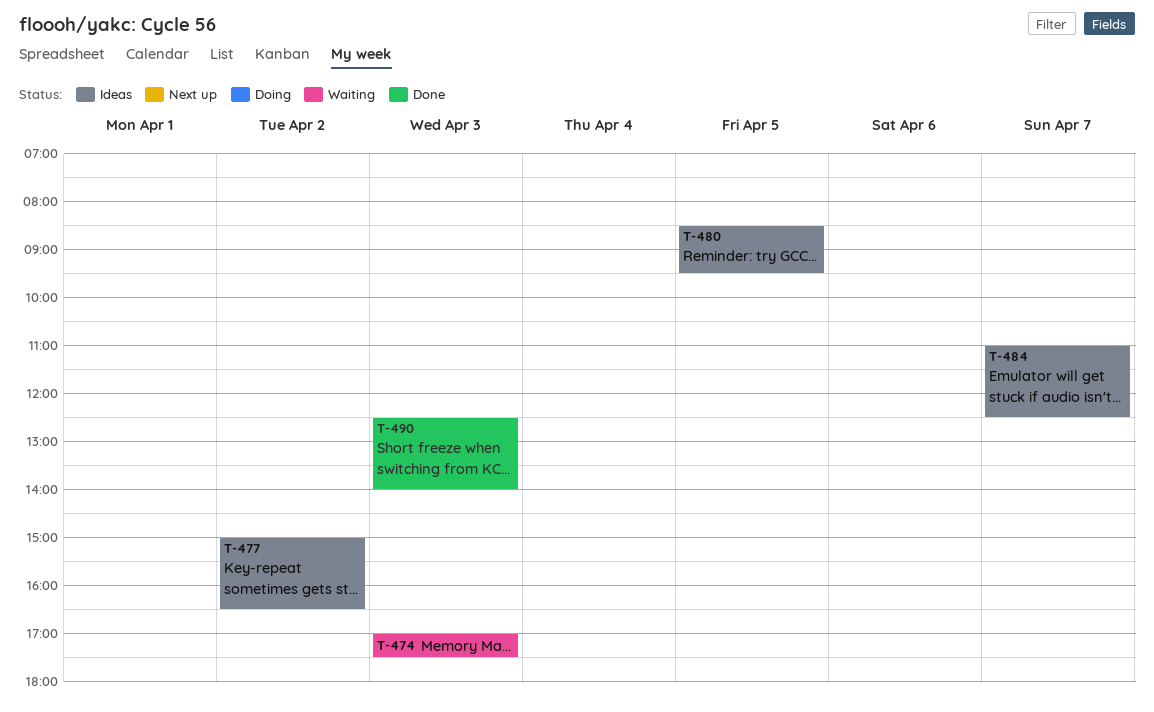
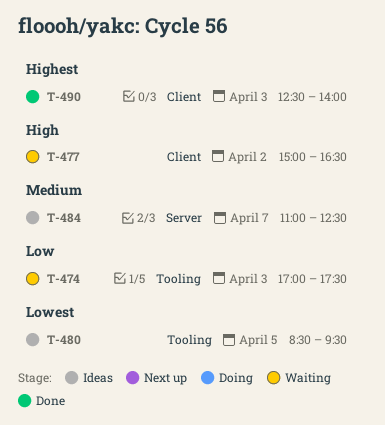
T-477, status: Ideas -> Waiting

